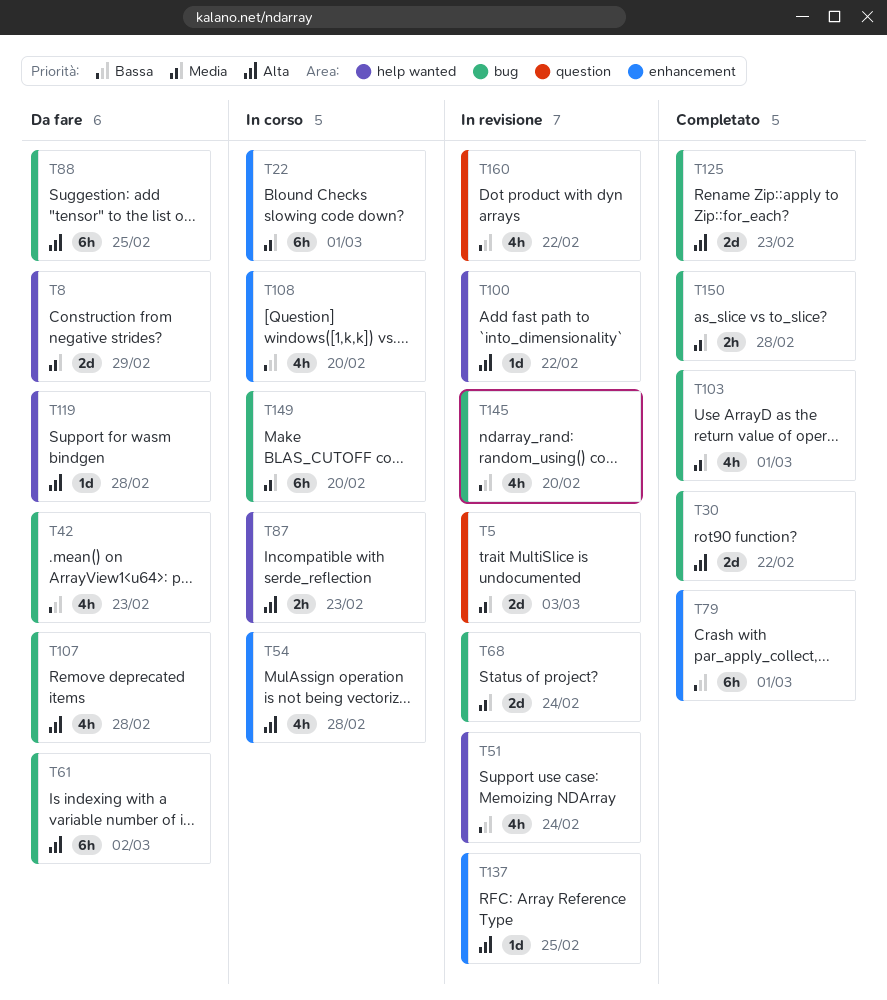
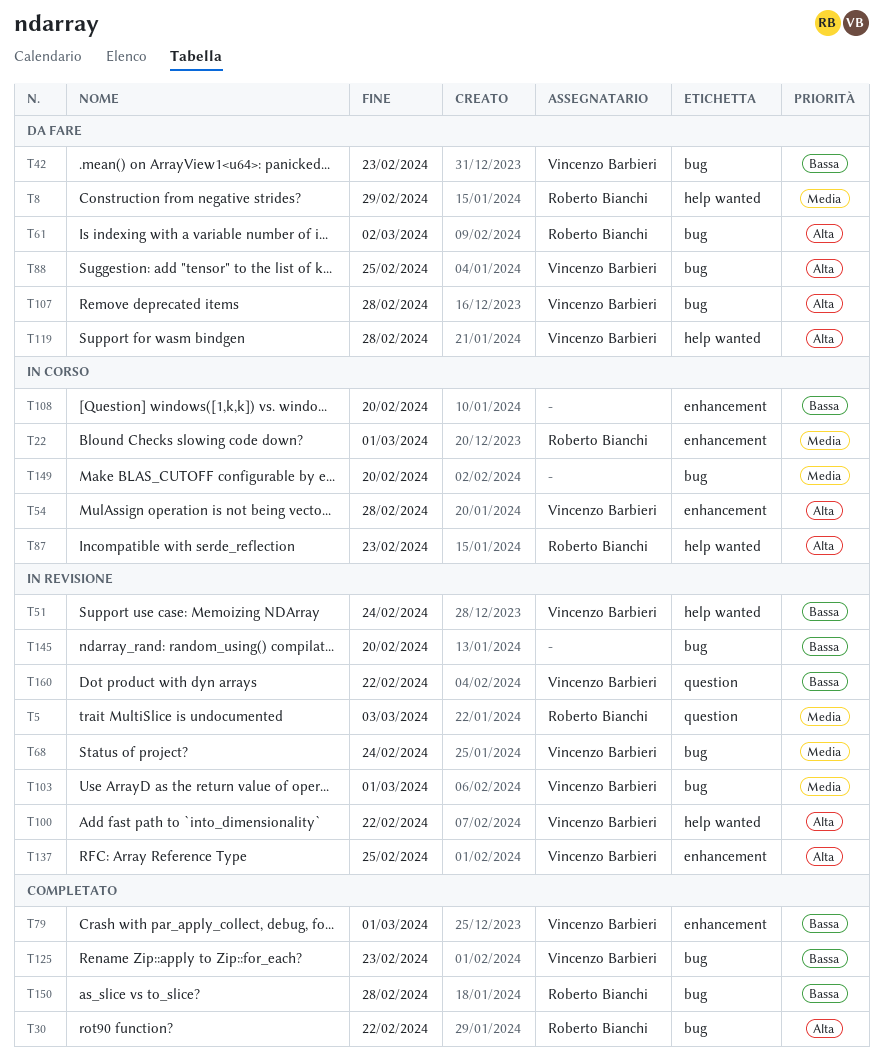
T103, status: Completato -> In revisione
T125, priority: Alta -> Bassa
T150, priority: Media -> Bassa

